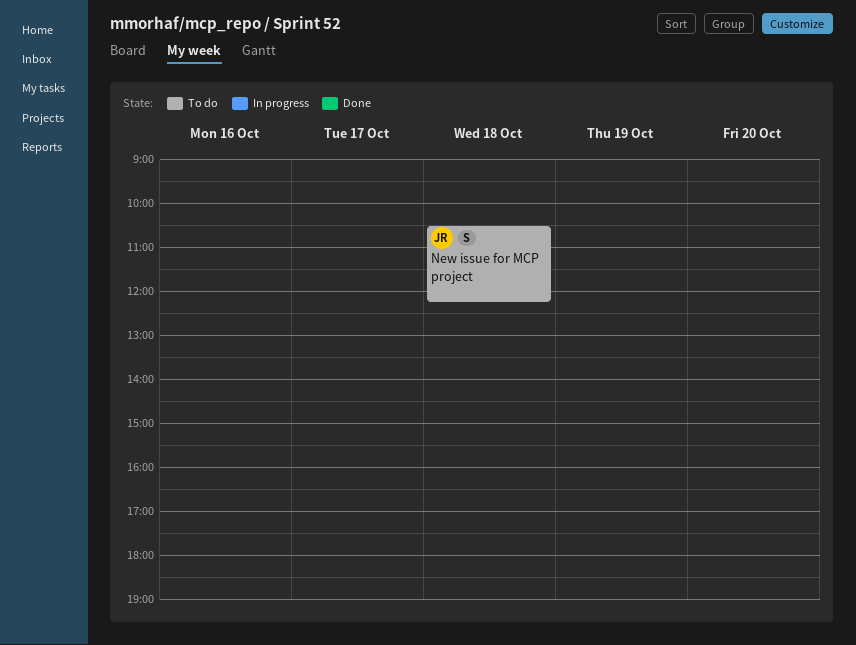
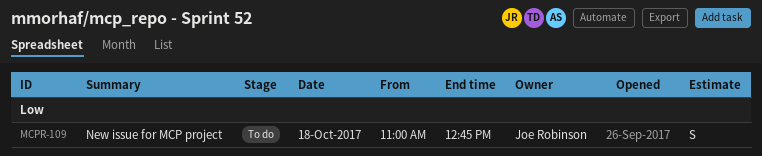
New issue for MCP project, begins: 10:30 -> 11:00
New issue for MCP project, ends: 12:15 -> 12:45

